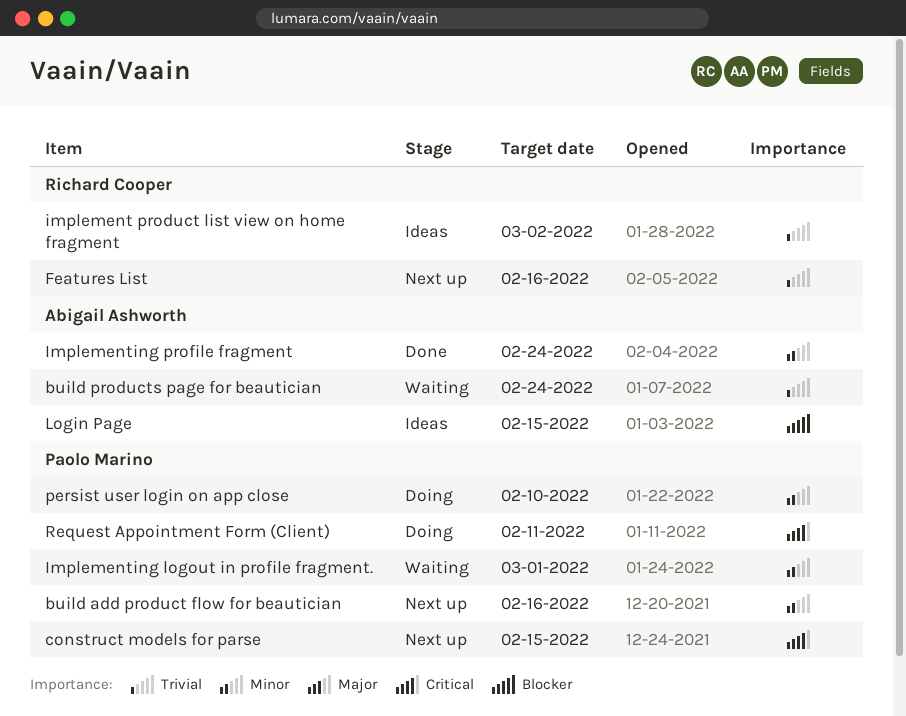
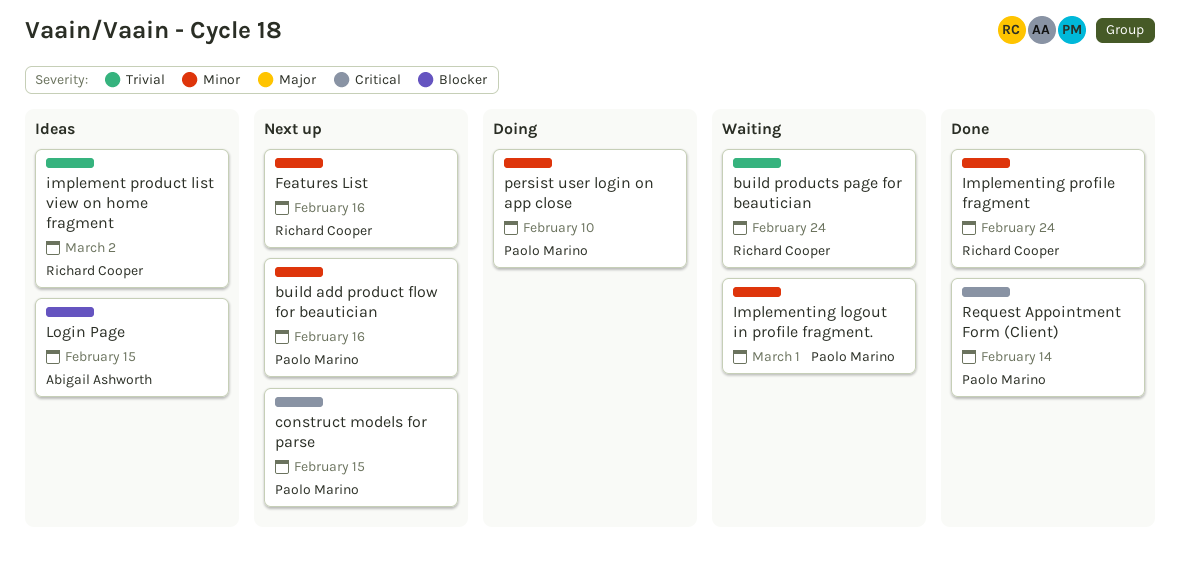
build products page for beautician, owner: Abigail Ashworth -> Richard Cooper
Features List, priority: Trivial -> Minor
Implementing profile fragment, owner: Abigail Ashworth -> Richard Cooper
Request Appointment Form (Client), status: Doing -> Done
Request Appointment Form (Client), due: Feb 11 -> Feb 14

